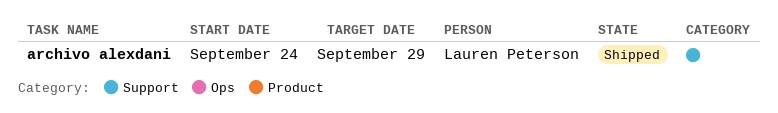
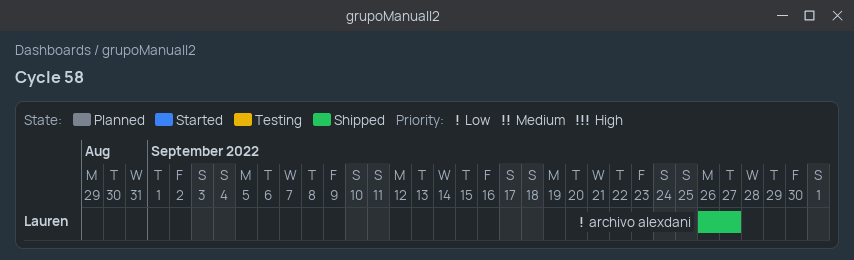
archivo alexdani, start: Sep 24 -> Sep 26
archivo alexdani, due: Sep 29 -> Sep 27

